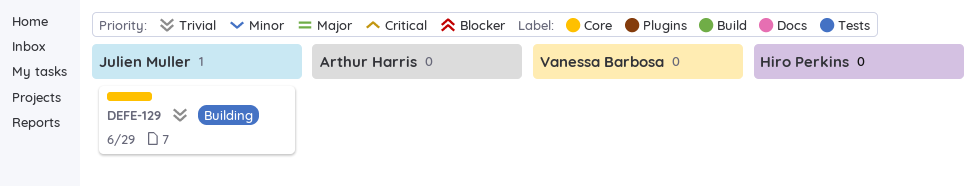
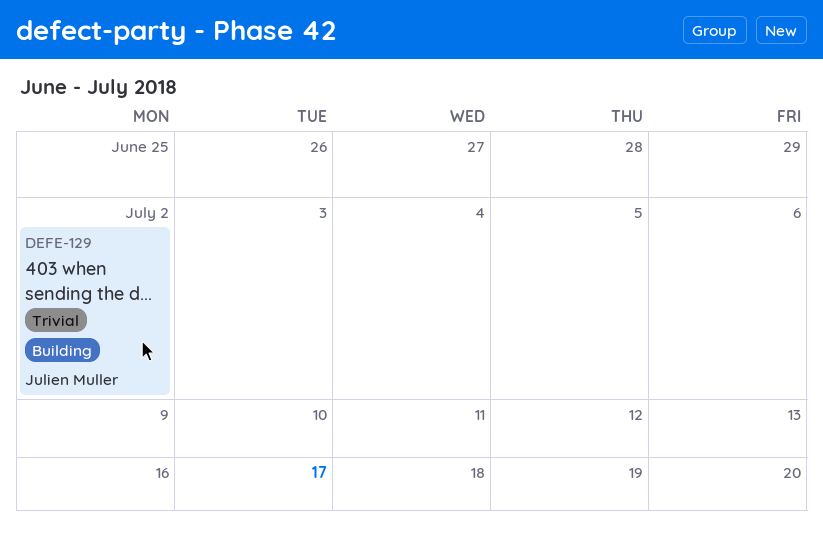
DEFE-129, due: Jun 29 -> Jul 2

